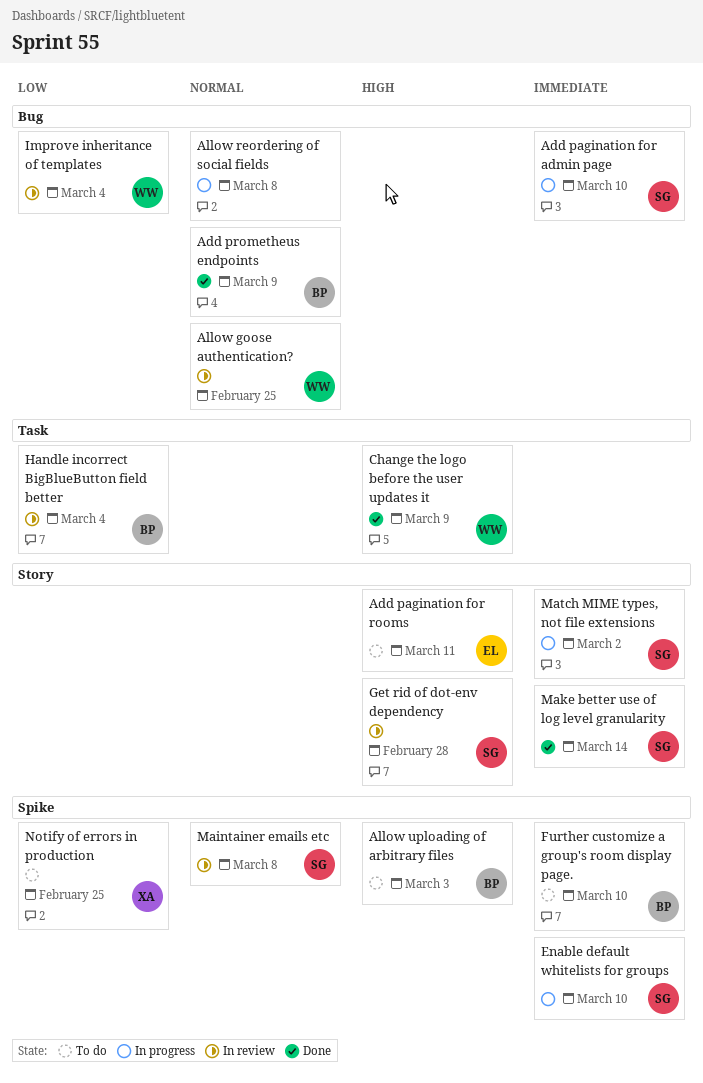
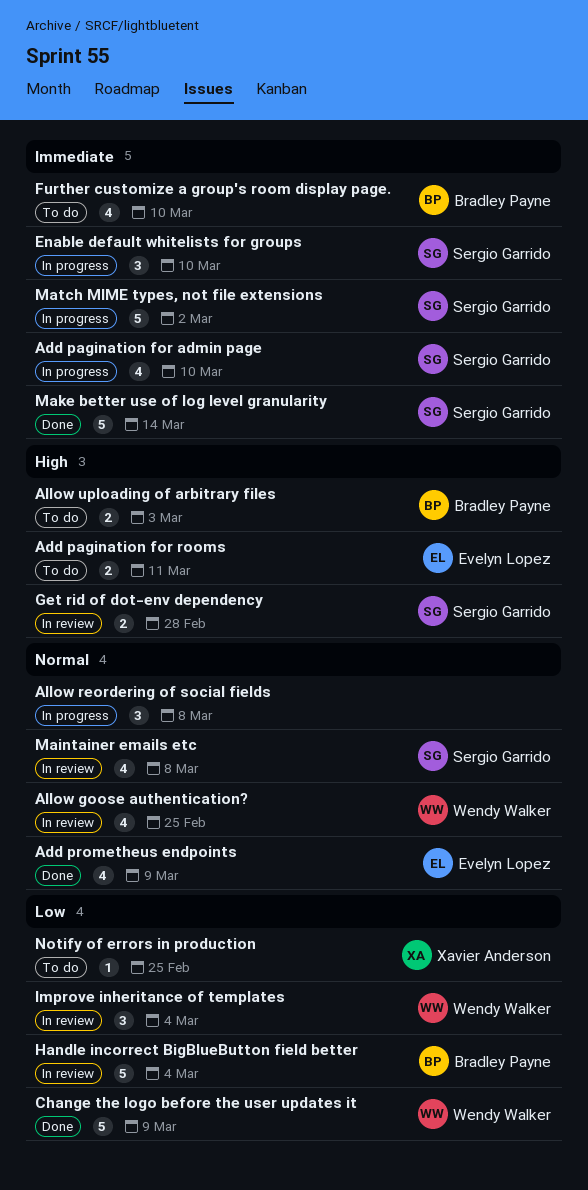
Add prometheus endpoints, owner: Bradley Payne -> Evelyn Lopez
Change the logo before the user updates it, priority: High -> Low

